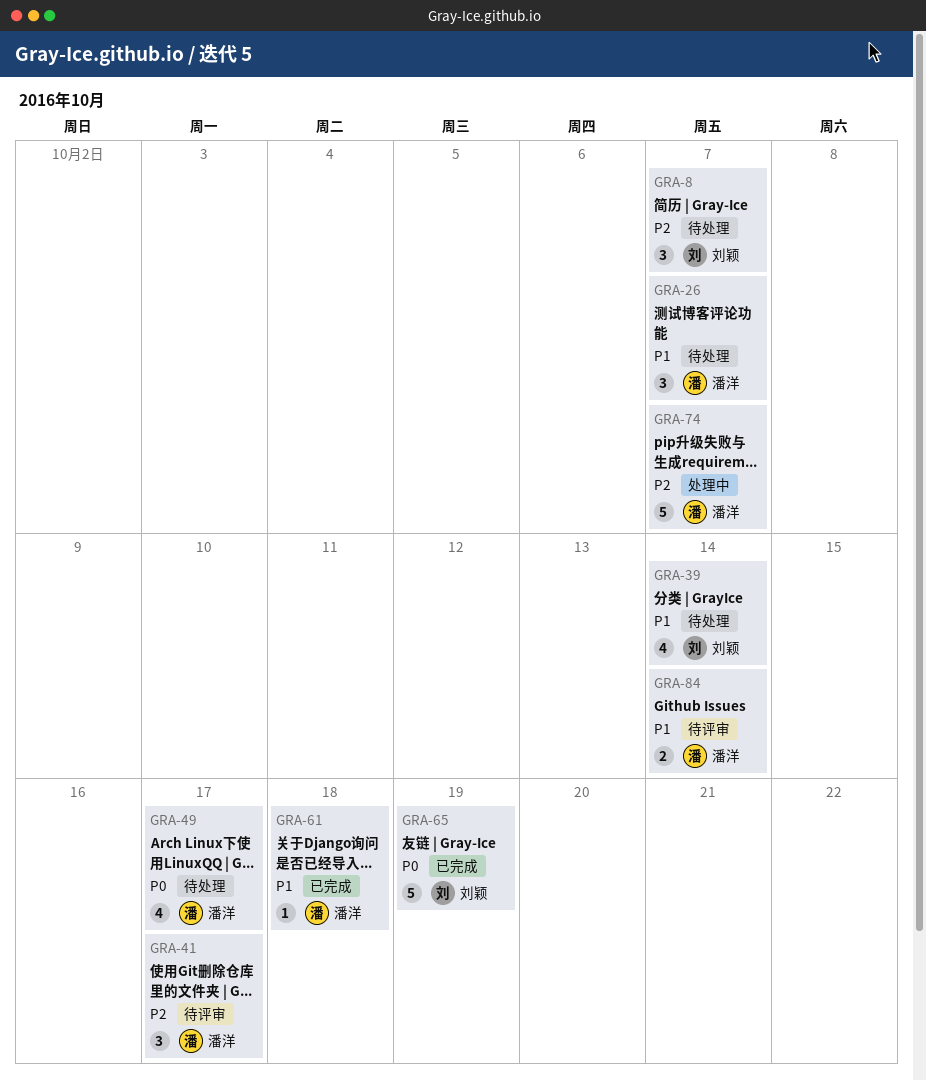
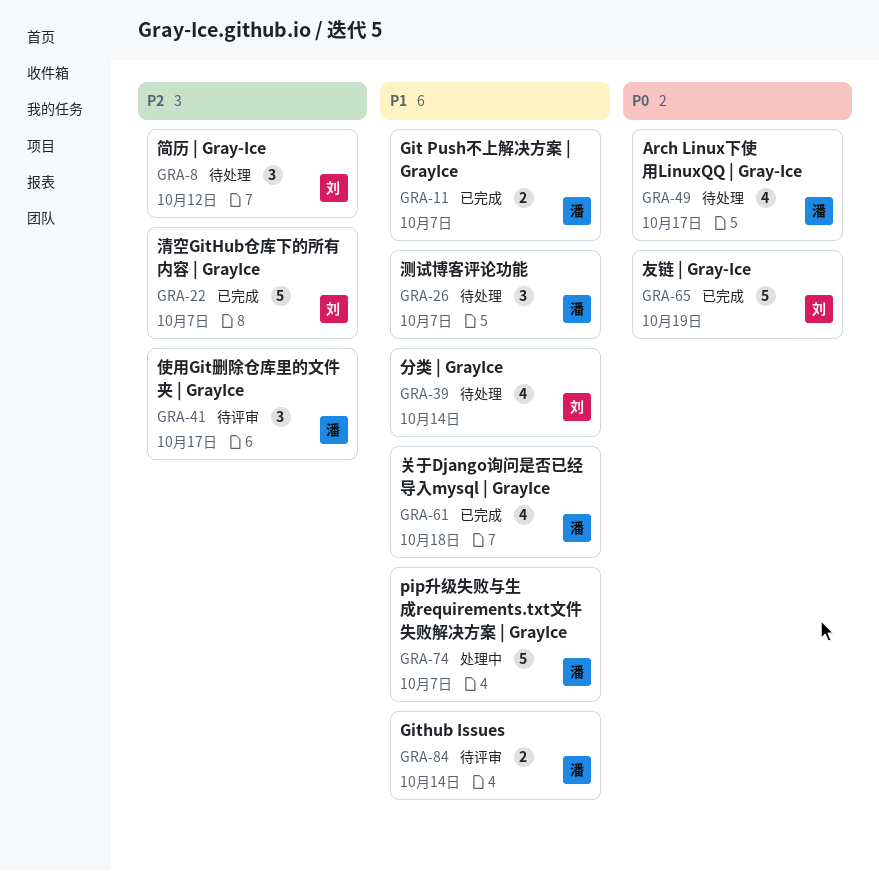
GRA-8, due: Oct 7 -> Oct 12
GRA-11: none -> present
GRA-22: none -> present
GRA-61, estimate: 1 -> 4
GRA-74, priority: P2 -> P1

